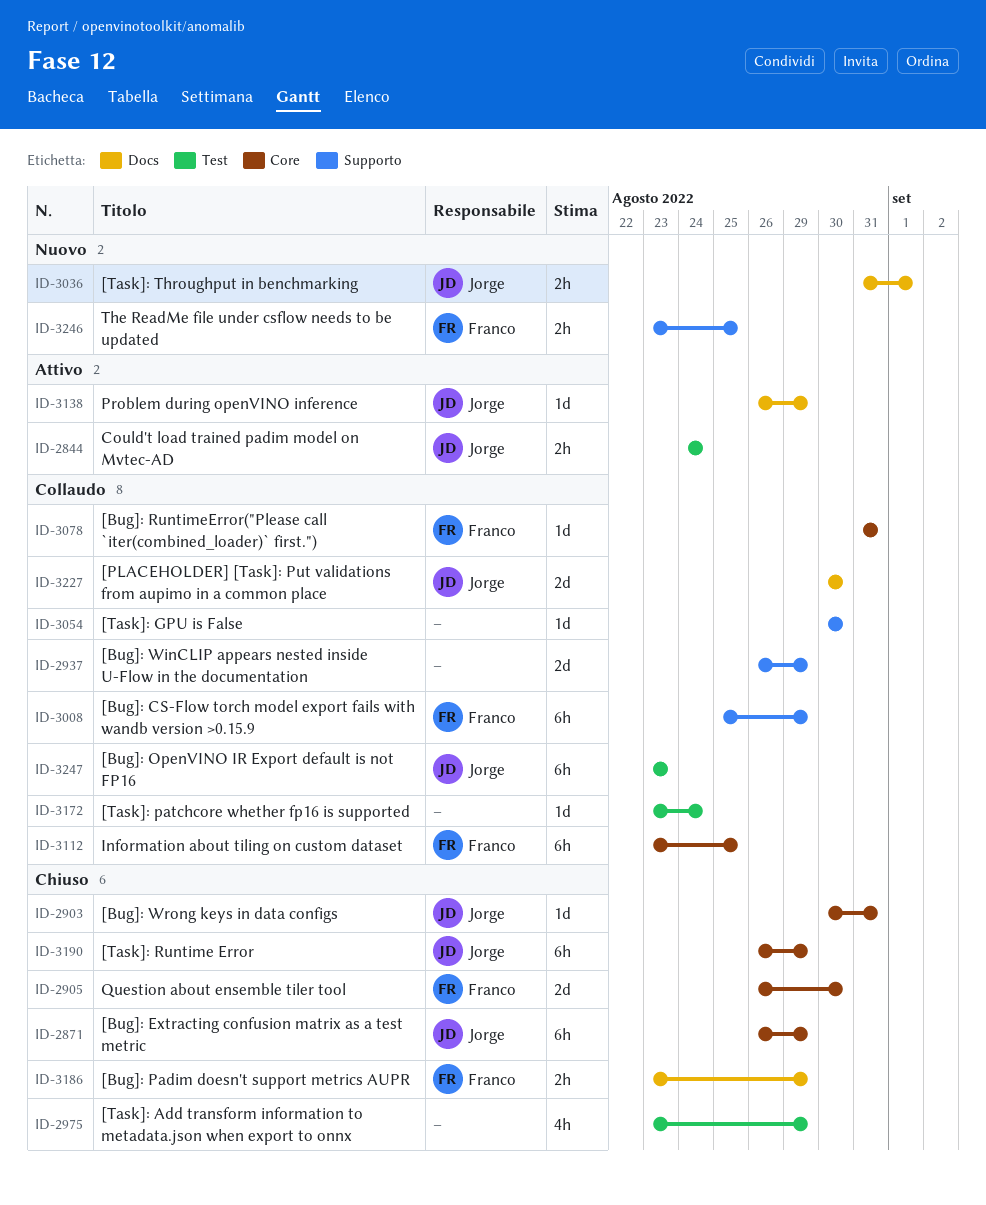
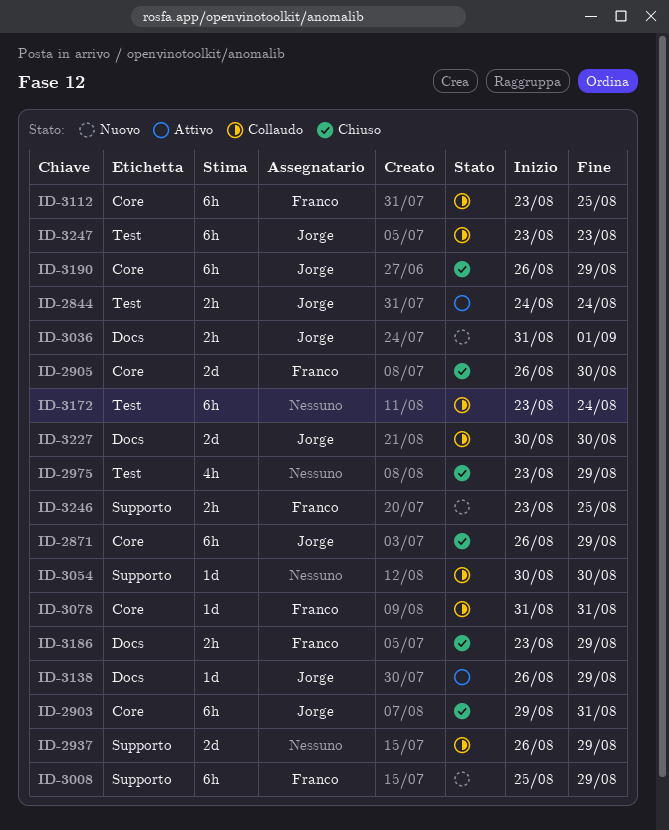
ID-2903, estimate: 1d -> 6h
ID-2903, start: Aug 30 -> Aug 29
ID-3008, status: Collaudo -> Nuovo
ID-3172, estimate: 1d -> 6h

